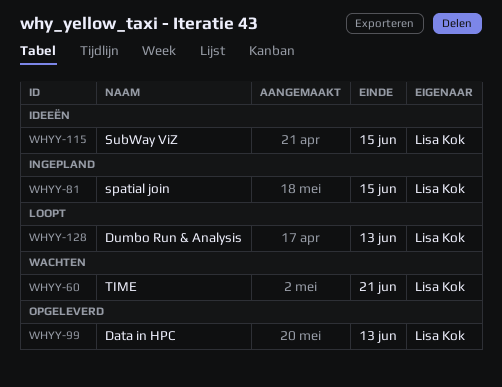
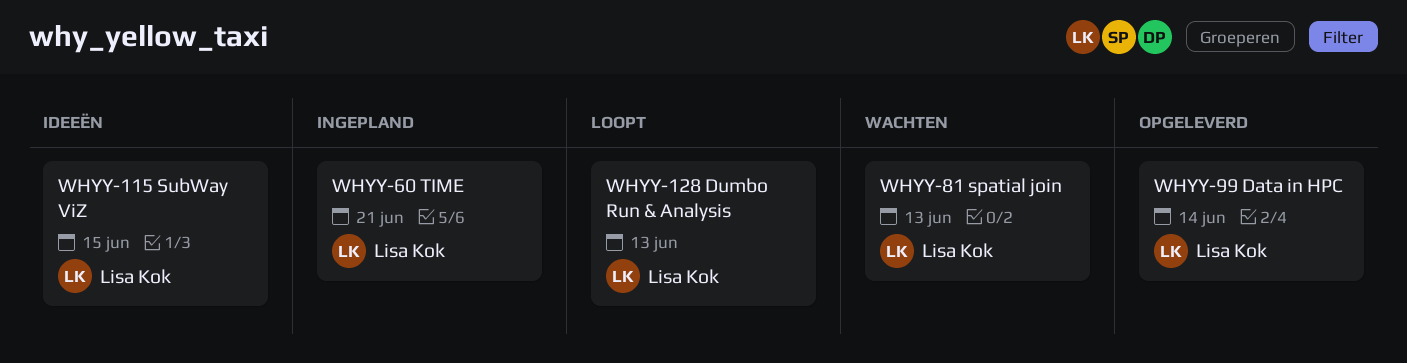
WHYY-60, status: Wachten -> Ingepland
WHYY-81, status: Ingepland -> Wachten
WHYY-81, due: Jun 15 -> Jun 13
WHYY-99, due: Jun 13 -> Jun 14

